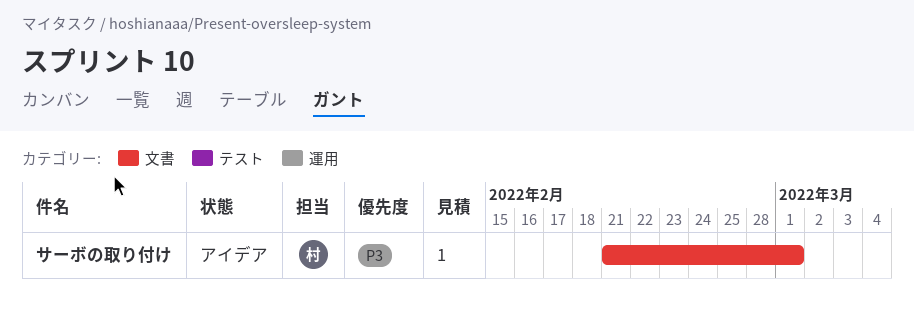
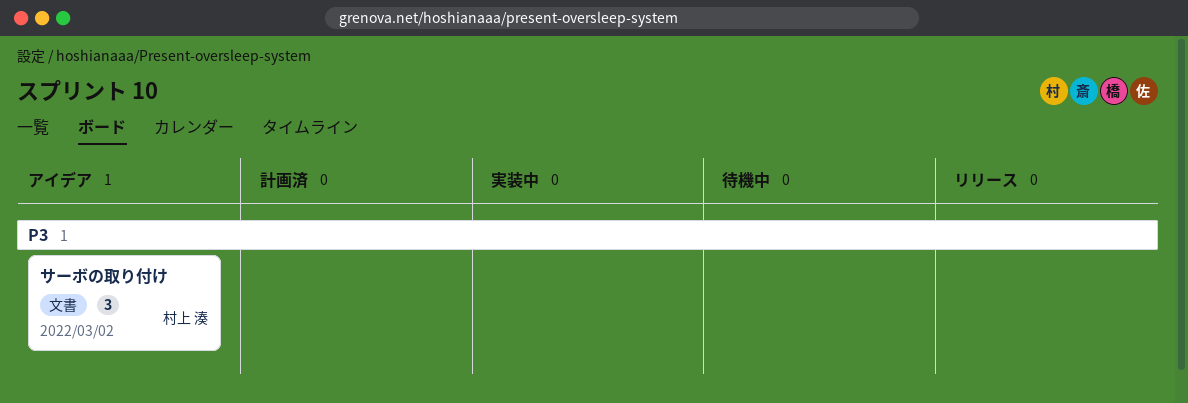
サーボの取り付け, estimate: 1 -> 3
サーボの取り付け, due: Mar 1 -> Mar 2

